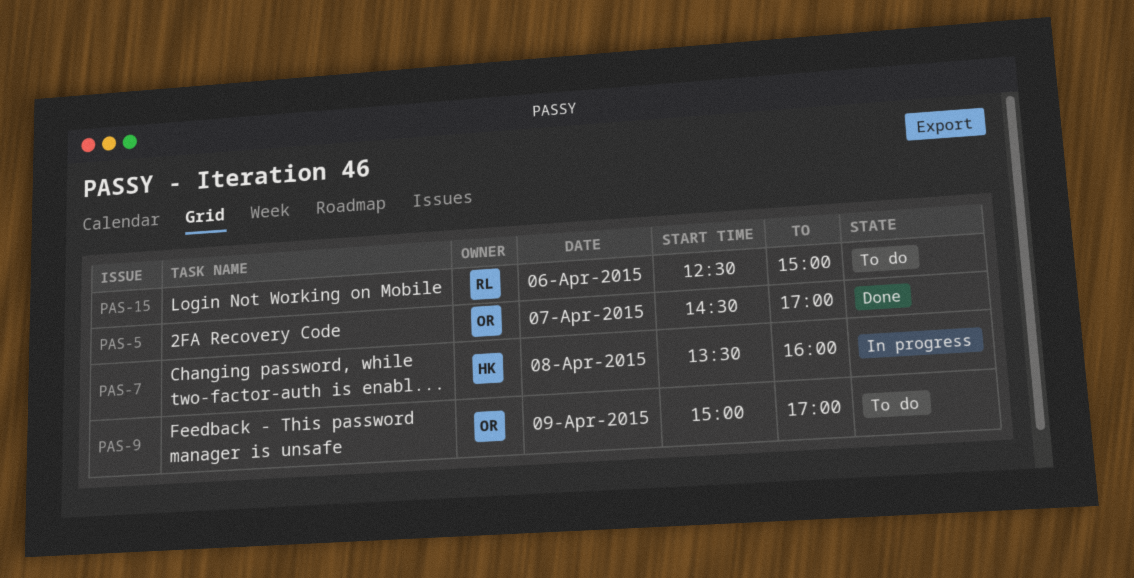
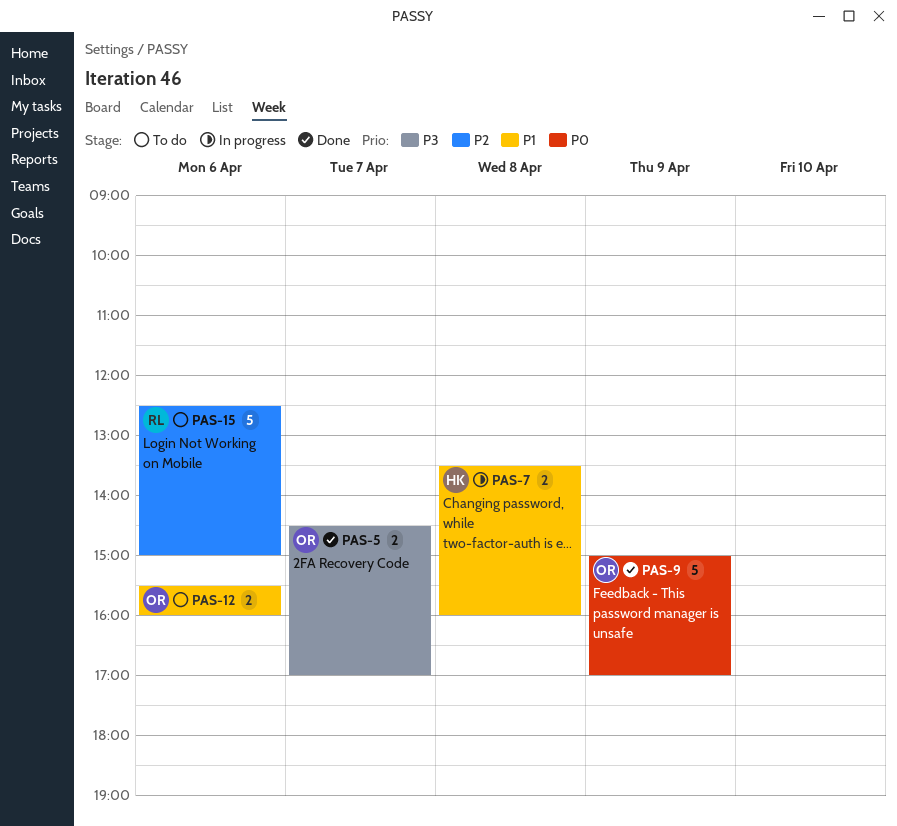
PAS-9, status: To do -> Done
PAS-12: none -> present

